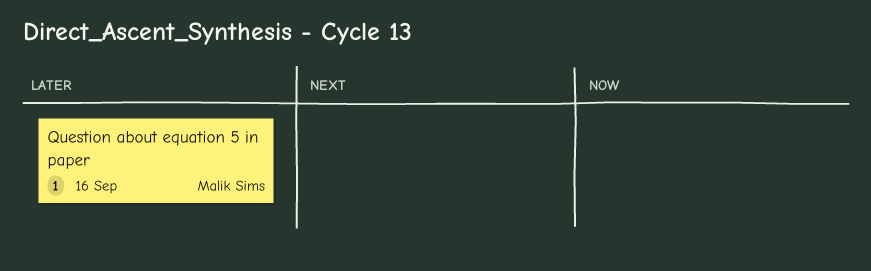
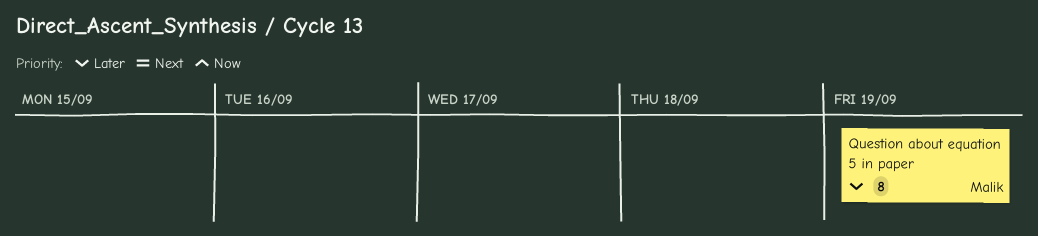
Question about equation 5 in paper, estimate: 1 -> 8
Question about equation 5 in paper, due: Sep 16 -> Sep 19

